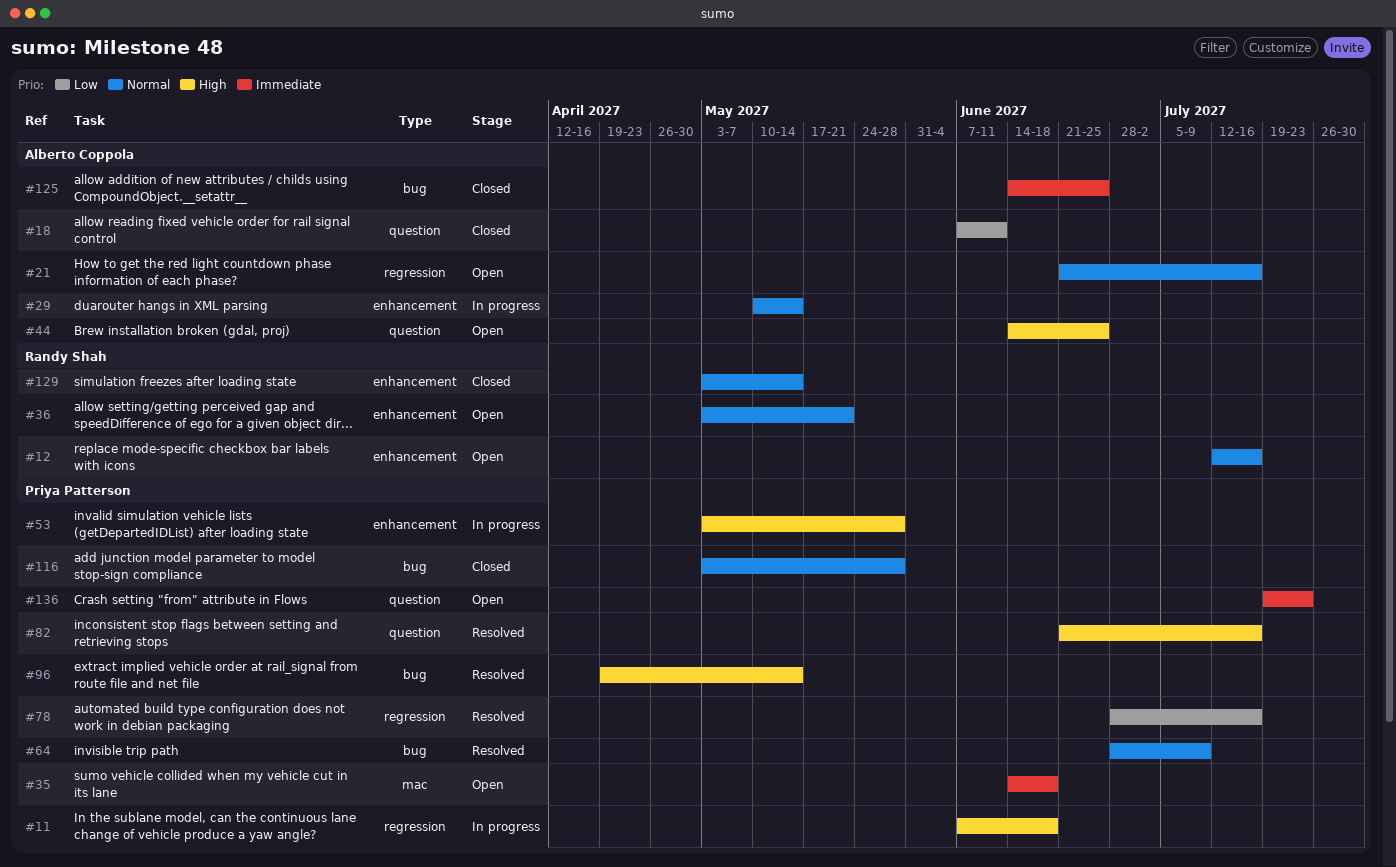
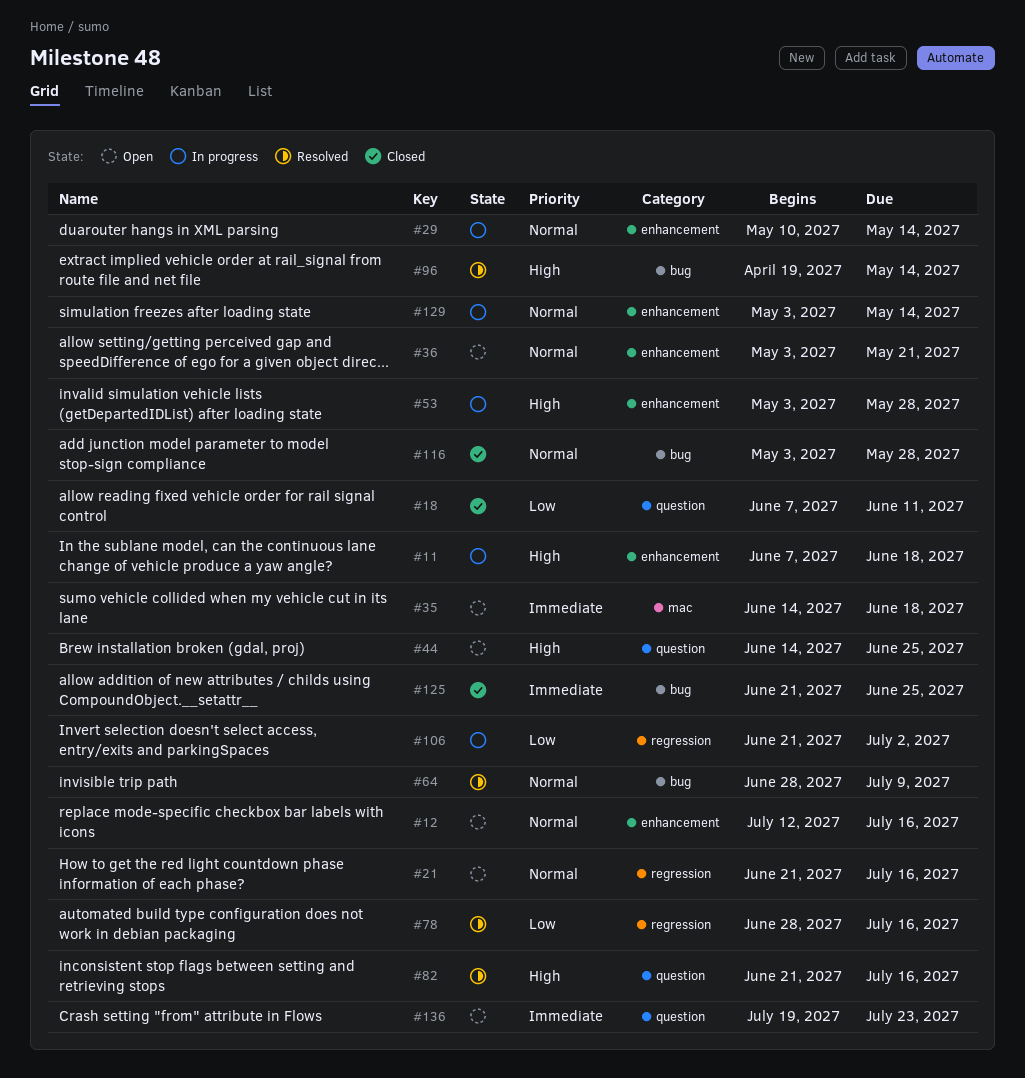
#11, label: regression -> enhancement
#106: none -> present
#125, start: Jun 14 -> Jun 21
#129, status: Closed -> In progress

